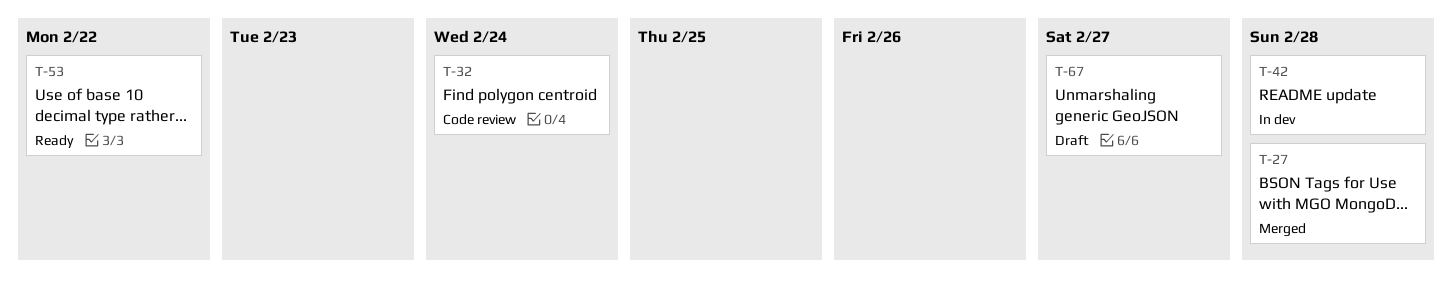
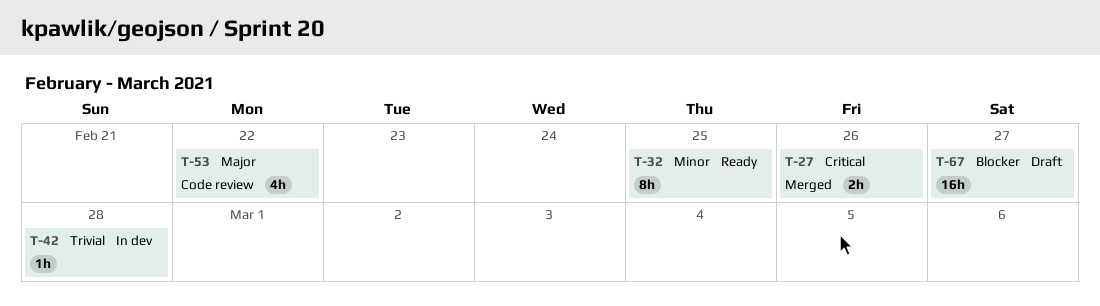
T-27, due: Feb 28 -> Feb 26
T-32, status: Code review -> Ready
T-32, due: Feb 24 -> Feb 25
T-53, status: Ready -> Code review

